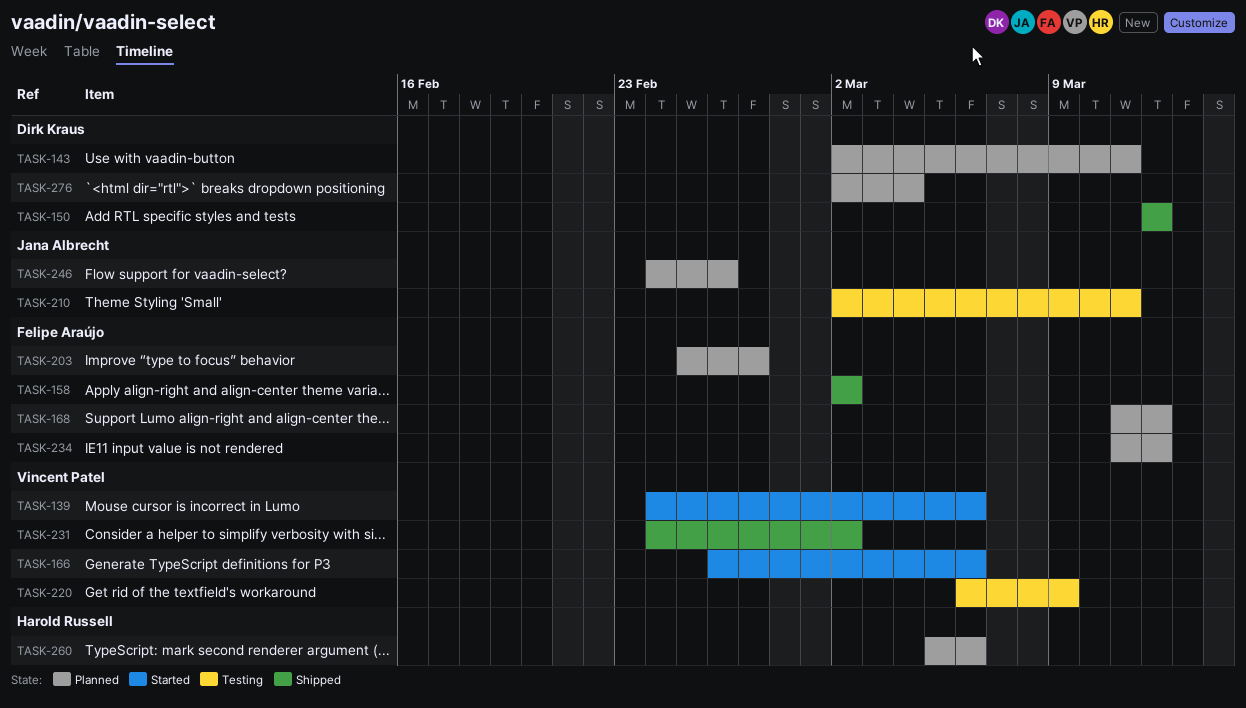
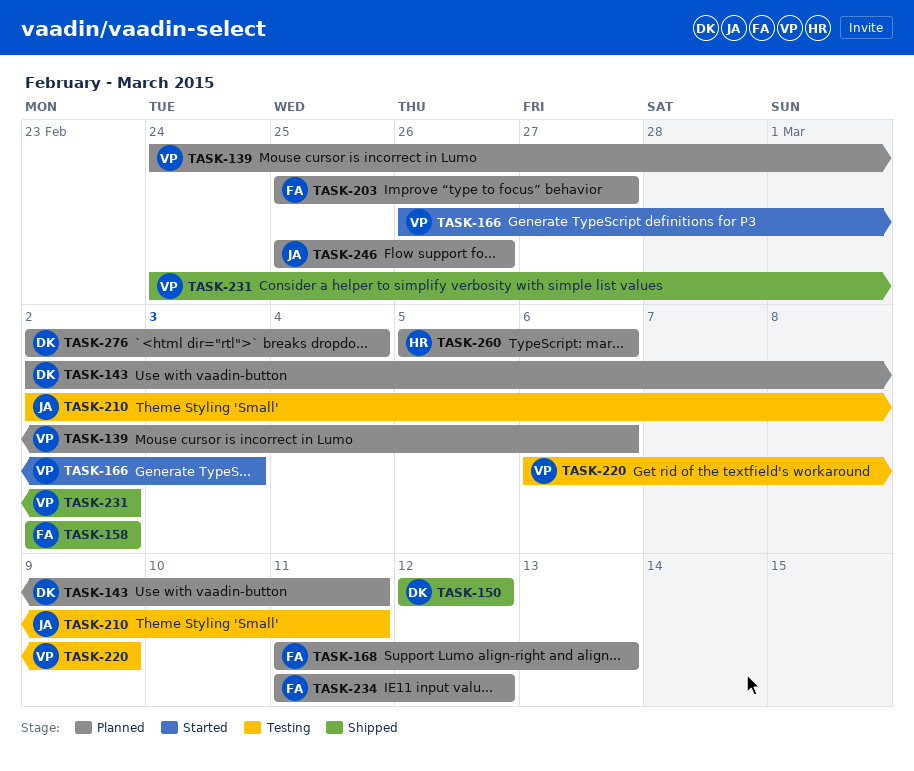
TASK-139, status: Started -> Planned
TASK-166, due: Mar 6 -> Mar 3
TASK-168, due: Mar 12 -> Mar 13
TASK-246, start: Feb 24 -> Feb 25

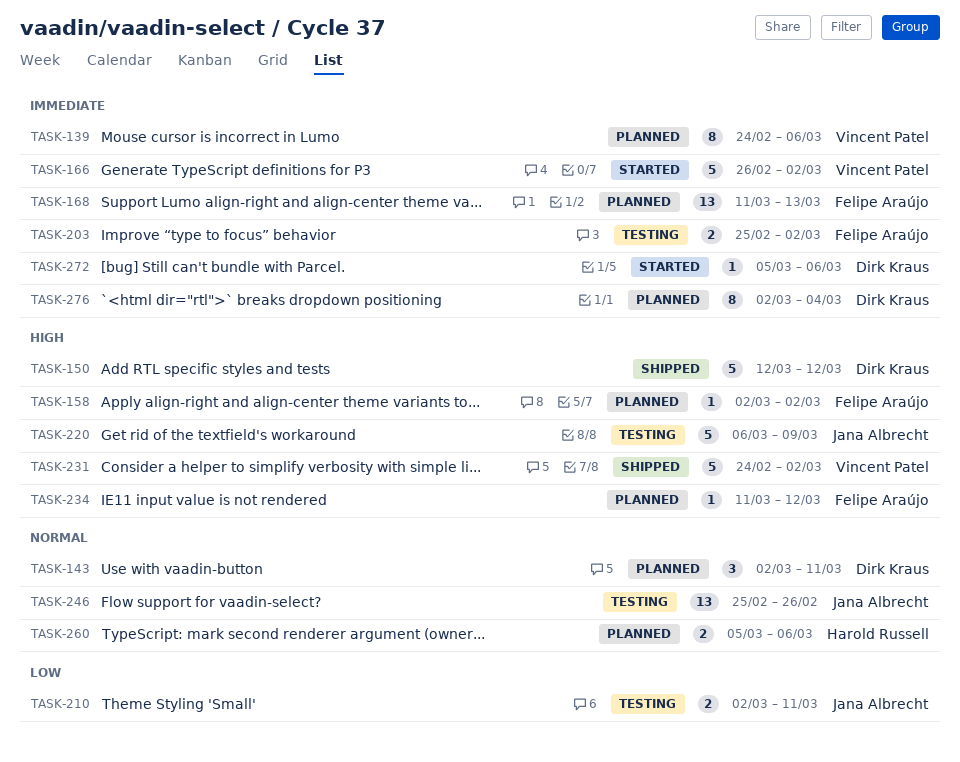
TASK-158, status: Shipped -> Planned
TASK-166, due: Mar 3 -> Mar 2
TASK-203, status: Planned -> Testing
TASK-203, due: Feb 27 -> Mar 2
TASK-220, owner: Vincent Patel -> Jana Albrecht
TASK-246, status: Planned -> Testing
TASK-272: none -> present

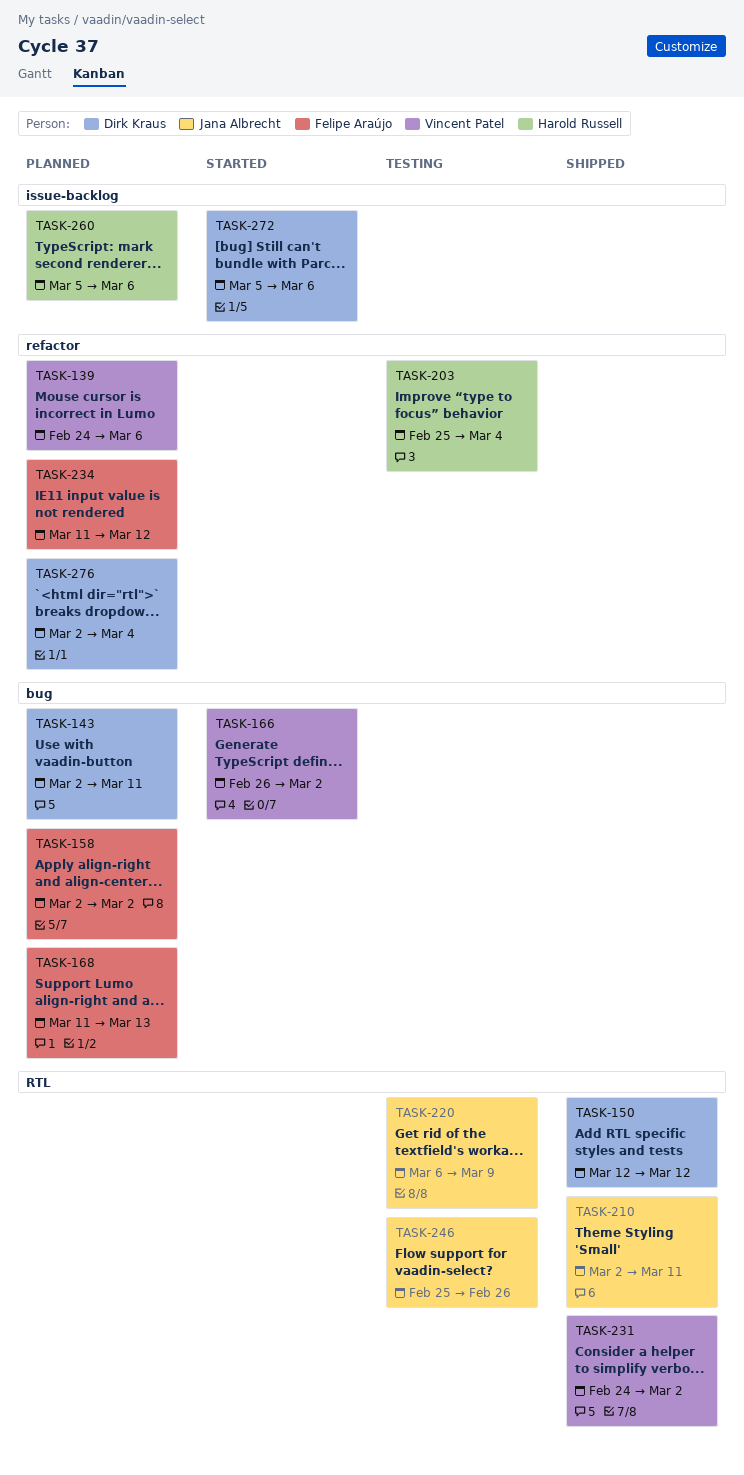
TASK-203, owner: Felipe Araújo -> Harold Russell
TASK-203, due: Mar 2 -> Mar 4
TASK-210, status: Testing -> Shipped

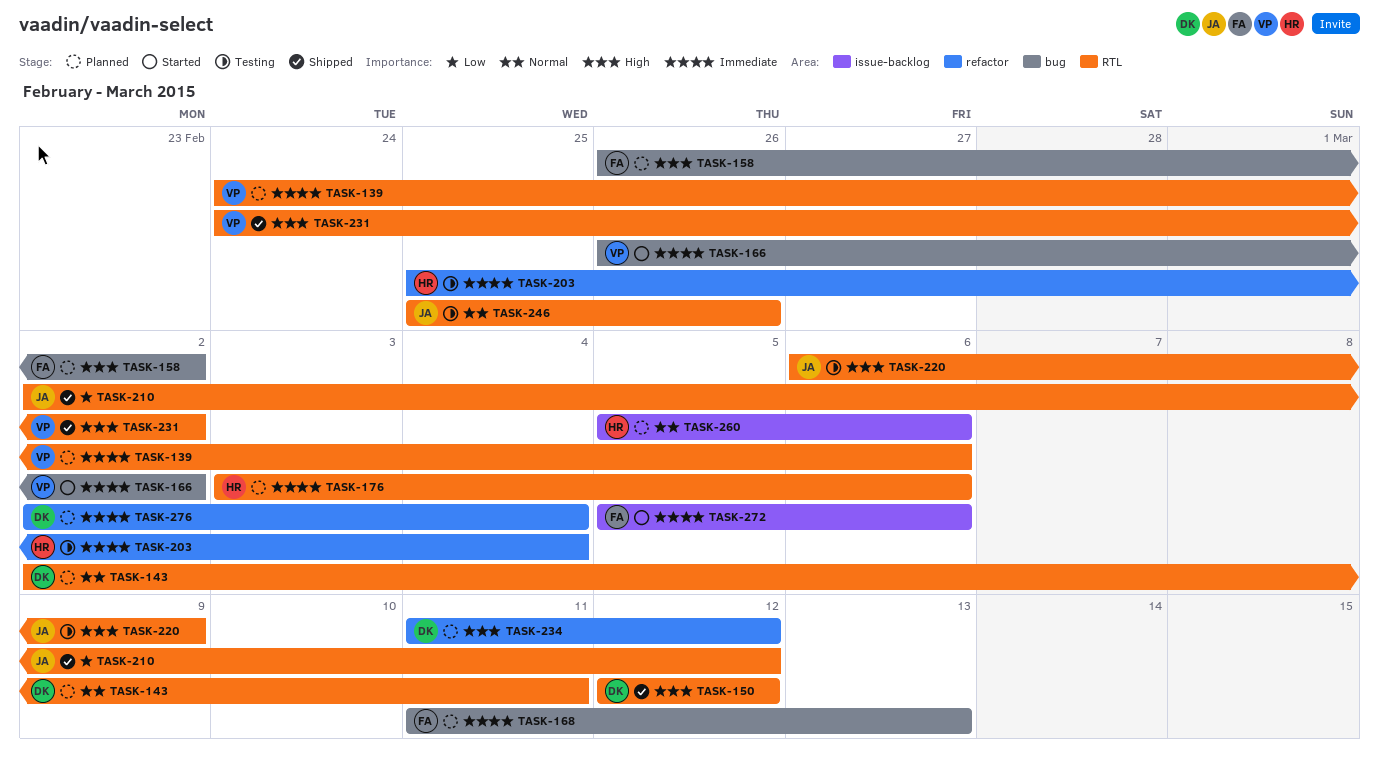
TASK-139, label: refactor -> RTL
TASK-143, label: bug -> RTL
TASK-158, start: Mar 2 -> Feb 26
TASK-176: none -> present
TASK-210, due: Mar 11 -> Mar 12
TASK-234, owner: Felipe Araújo -> Dirk Kraus
TASK-272, owner: Dirk Kraus -> Felipe Araújo

